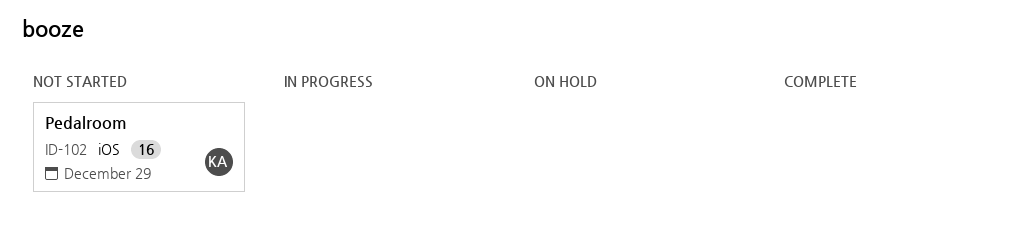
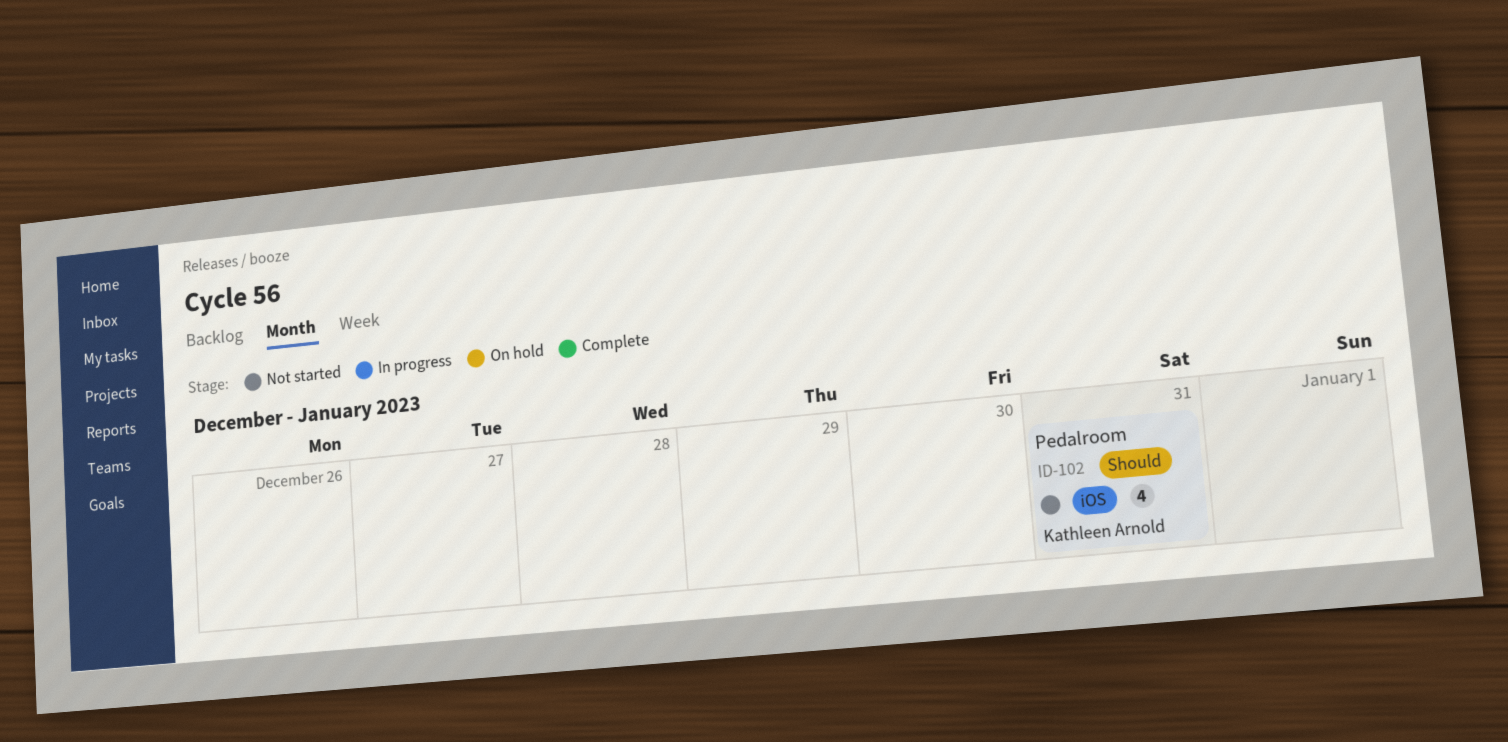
ID-102, estimate: 16 -> 4
ID-102, due: Dec 29 -> Dec 31

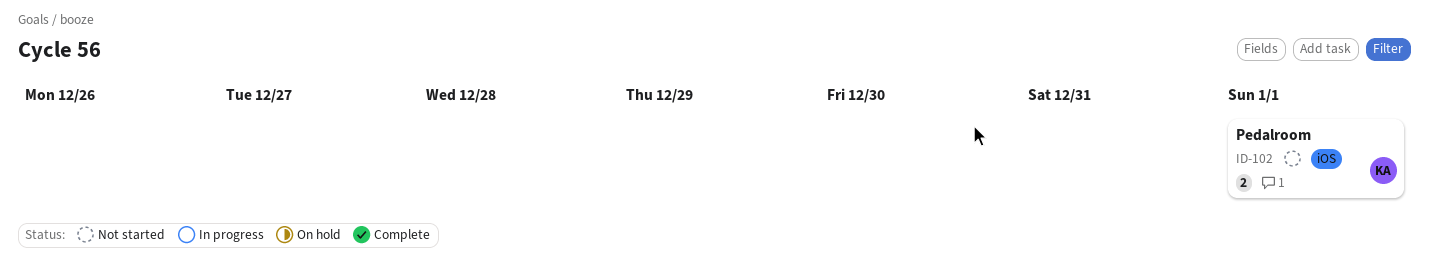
ID-102, estimate: 4 -> 2
ID-102, due: Dec 31 -> Jan 1

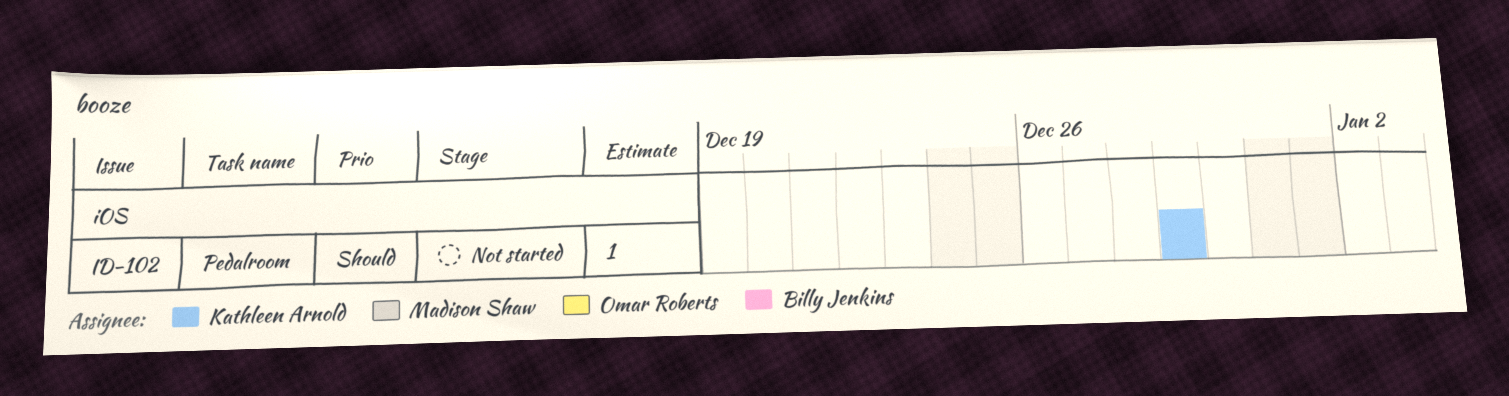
ID-102, estimate: 2 -> 1
ID-102, due: Jan 1 -> Dec 29

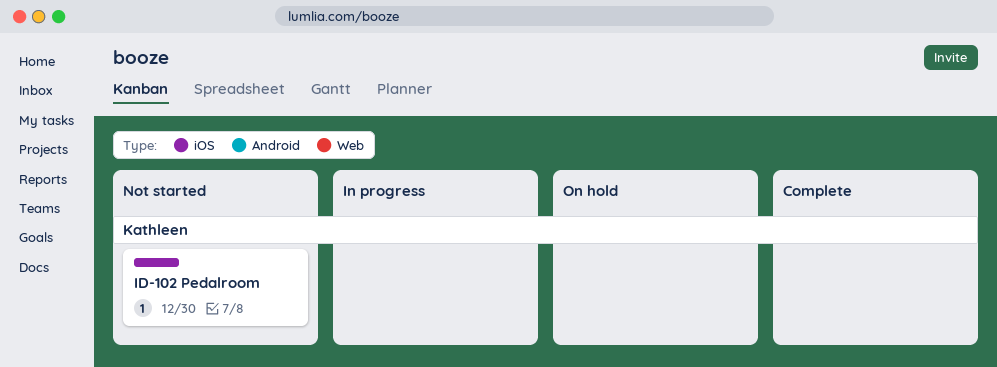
ID-102, due: Dec 29 -> Dec 30

